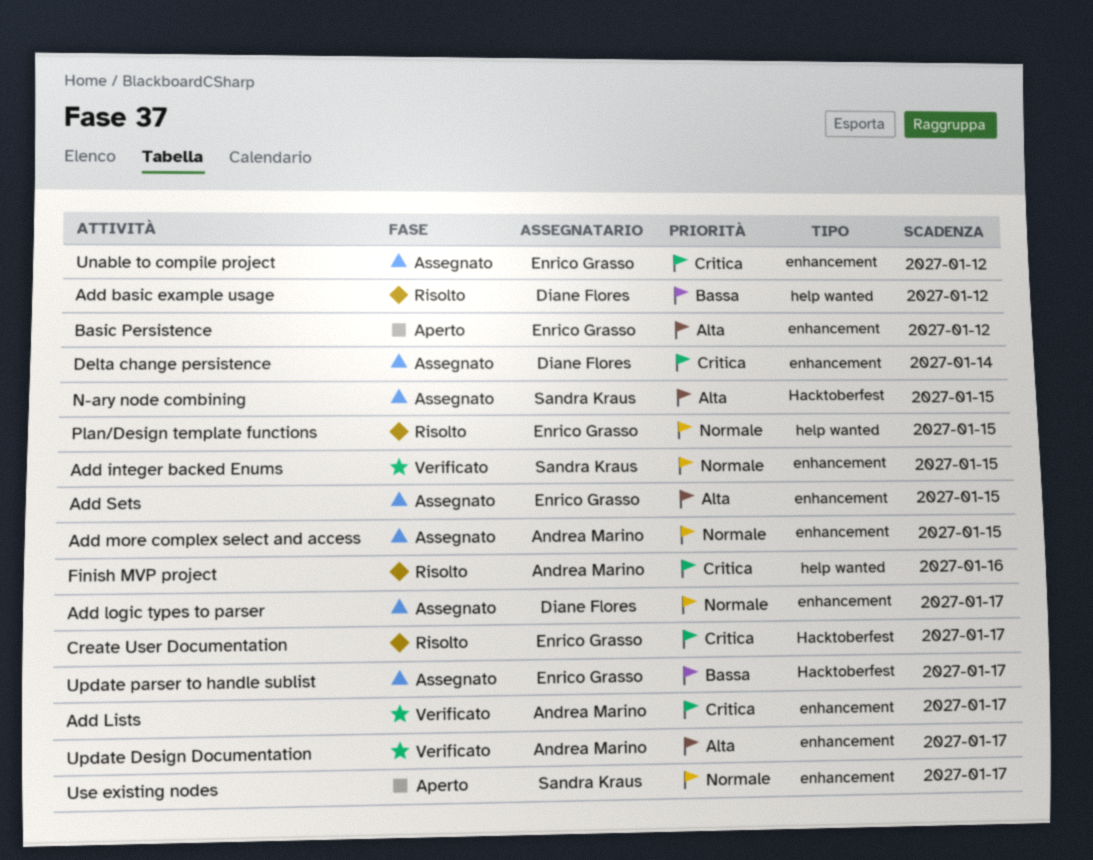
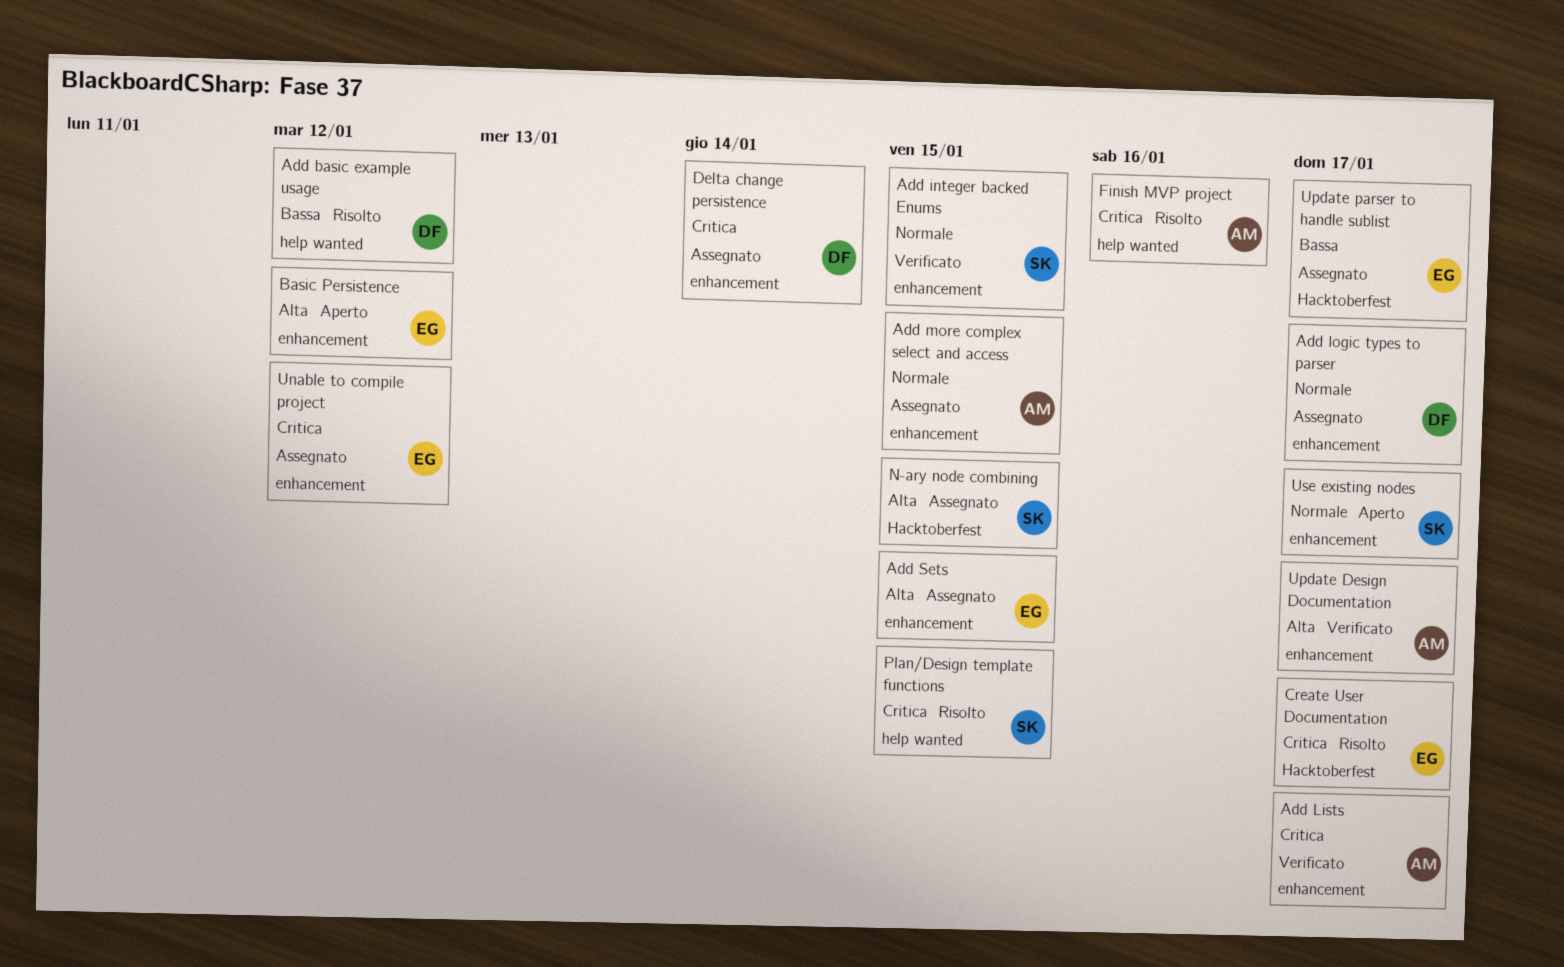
Plan/Design template functions, owner: Enrico Grasso -> Sandra Kraus
Plan/Design template functions, priority: Normale -> Critica

